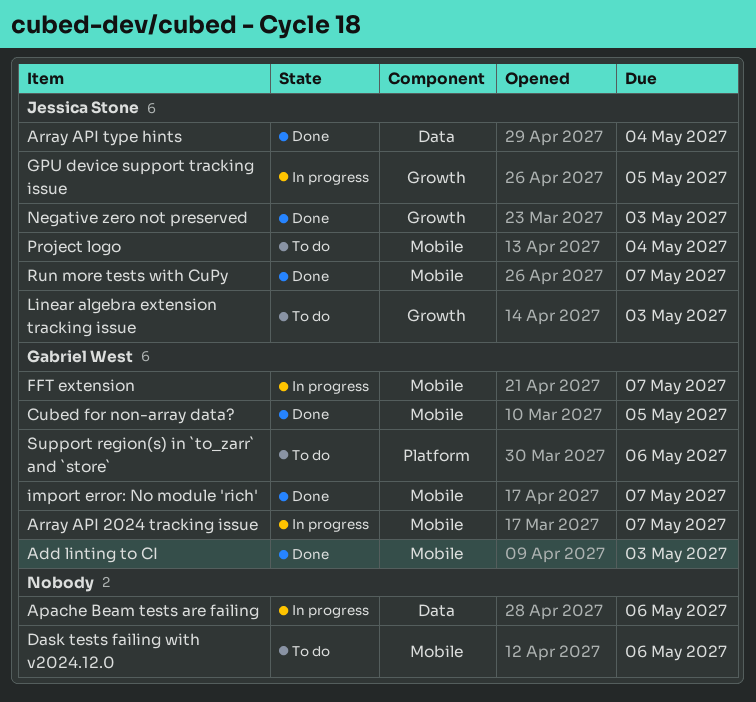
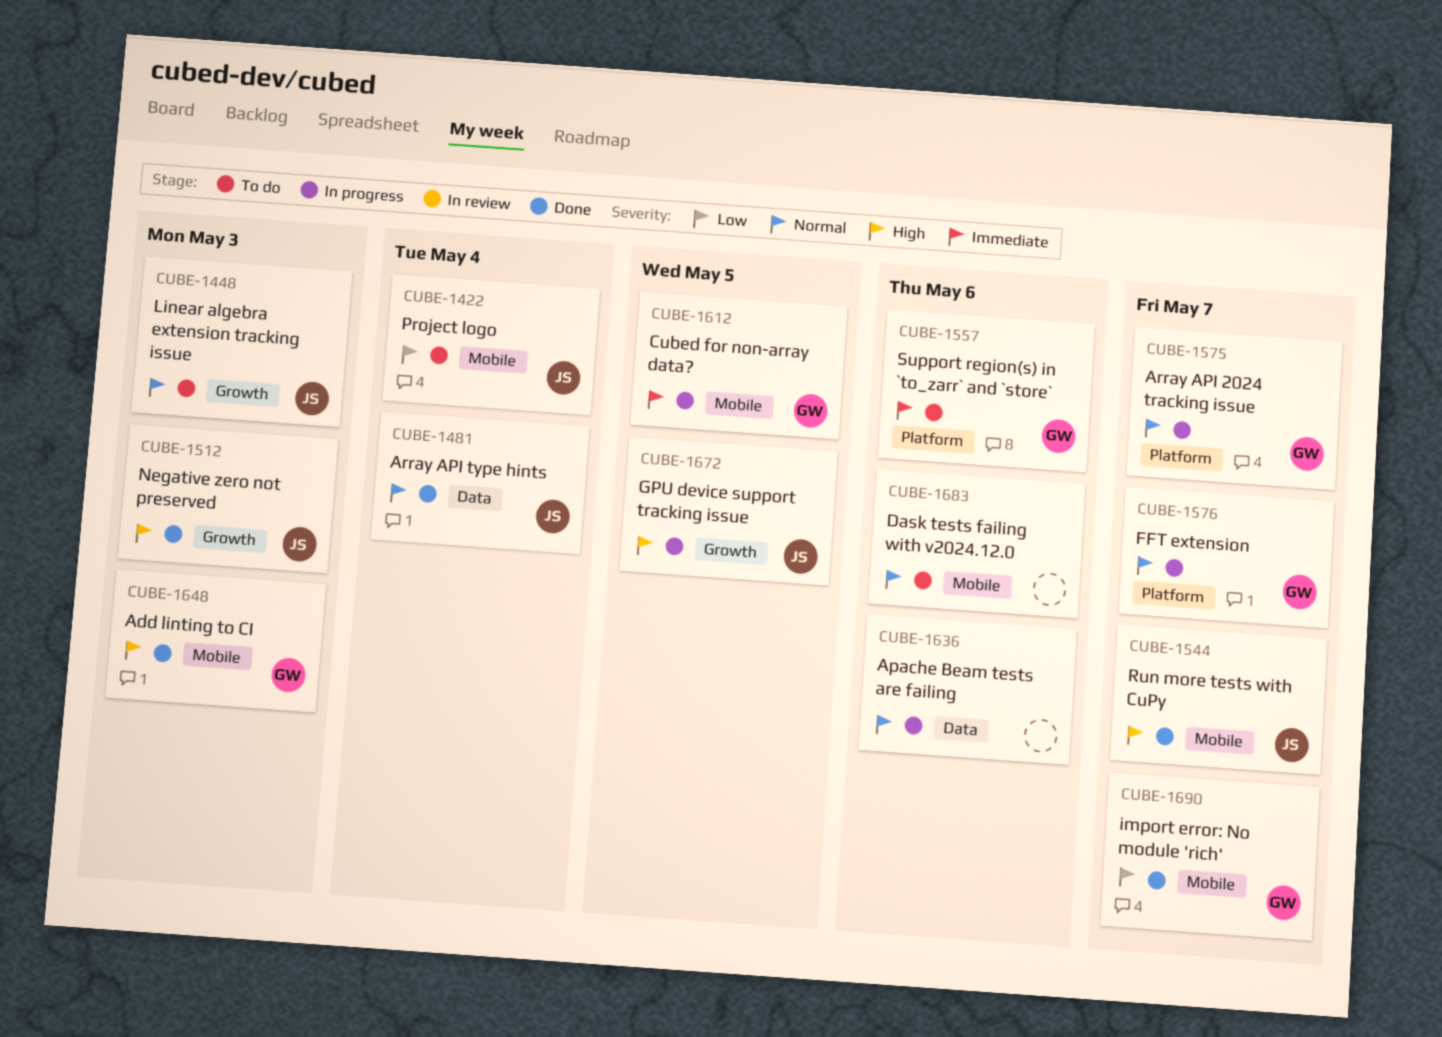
Array API 2024 tracking issue, label: Mobile -> Platform
Cubed for non-array data?, status: Done -> In progress
FFT extension, label: Mobile -> Platform

